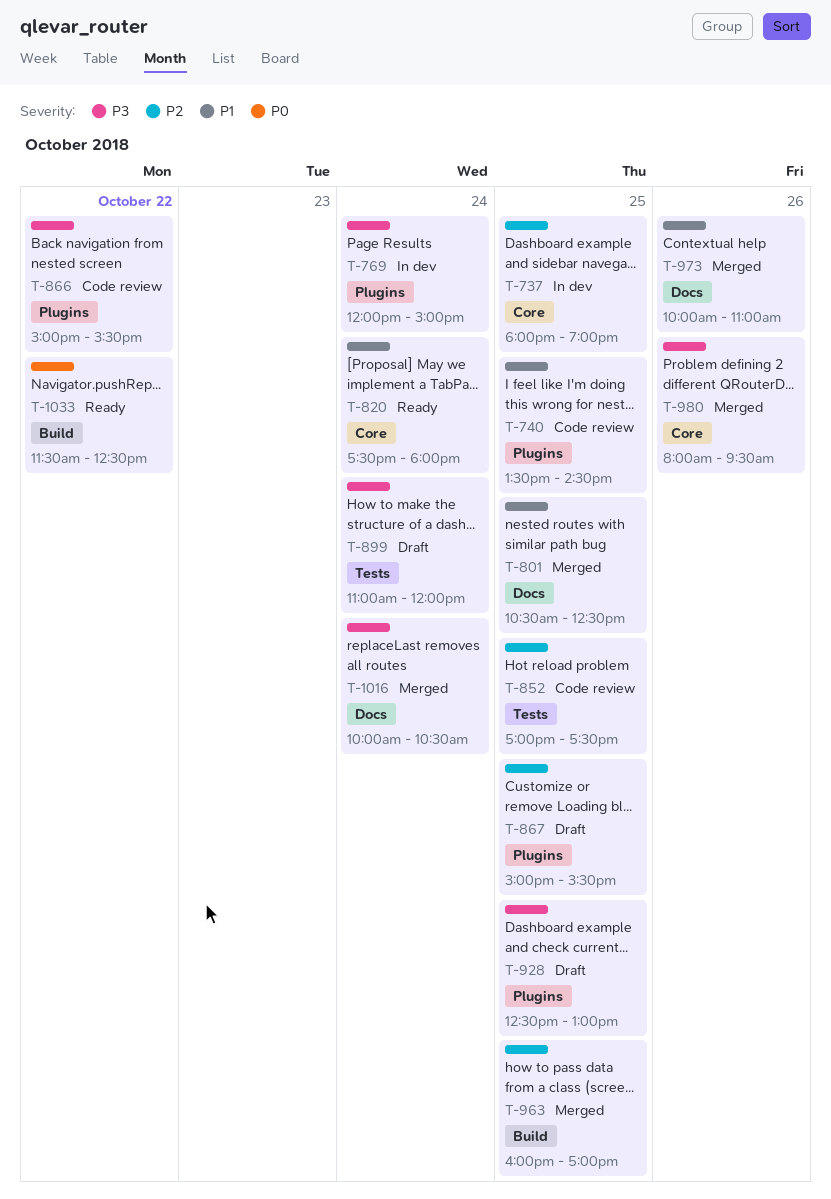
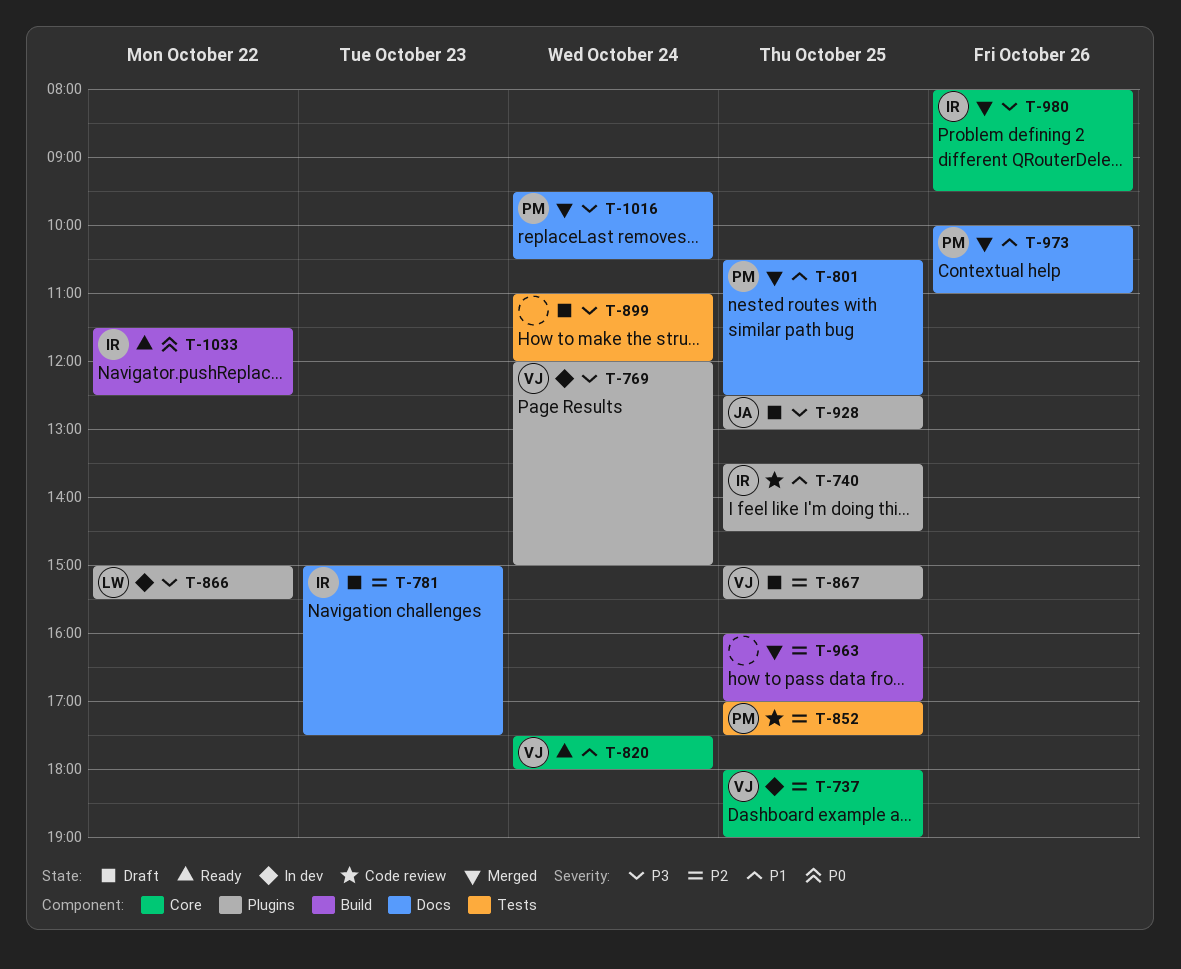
T-781: none -> present
T-866, status: Code review -> In dev
T-1016, begins: 10:00 -> 09:30

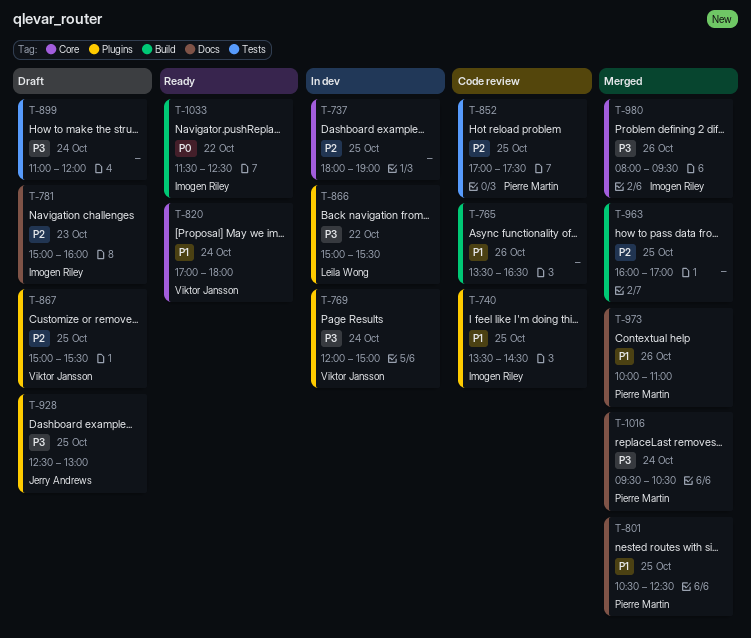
T-737, owner: Viktor Jansson -> none
T-765: none -> present
T-781, ends: 17:30 -> 16:00
T-820, begins: 17:30 -> 17:00

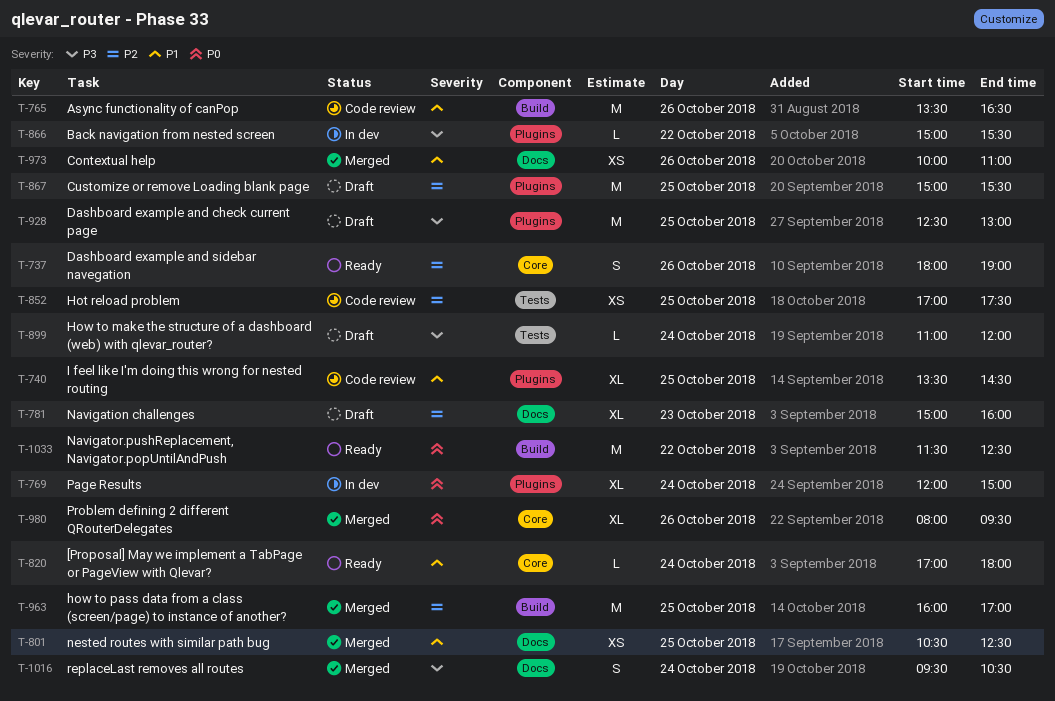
T-737, status: In dev -> Ready
T-737, day: Oct 25 -> Oct 26
T-769, priority: P3 -> P0
T-980, priority: P3 -> P0

